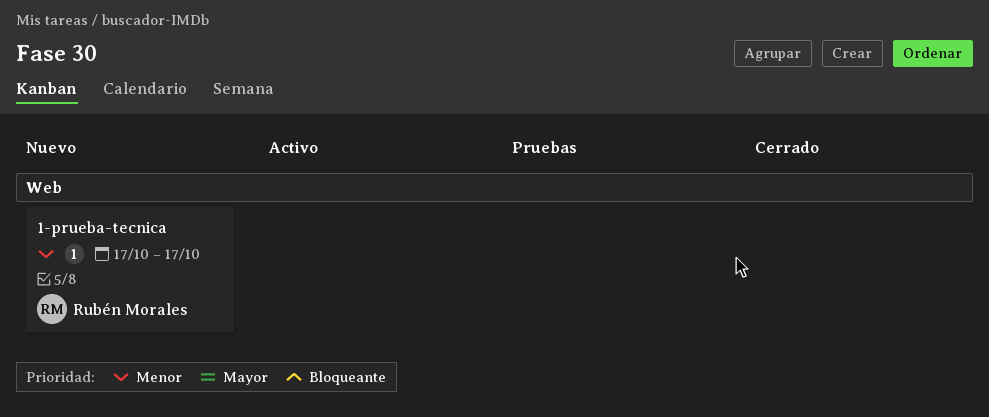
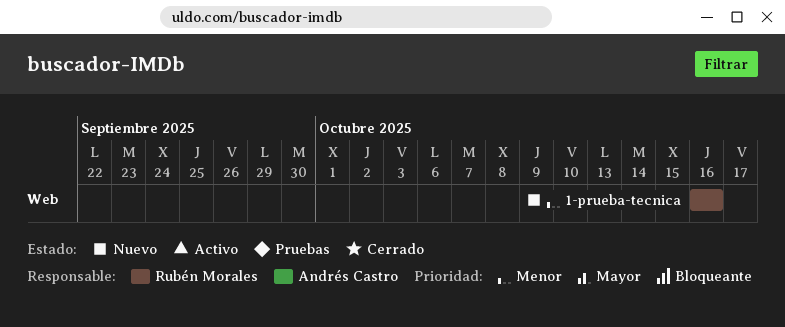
1-prueba-tecnica, start: Oct 17 -> Oct 16
1-prueba-tecnica, due: Oct 17 -> Oct 16

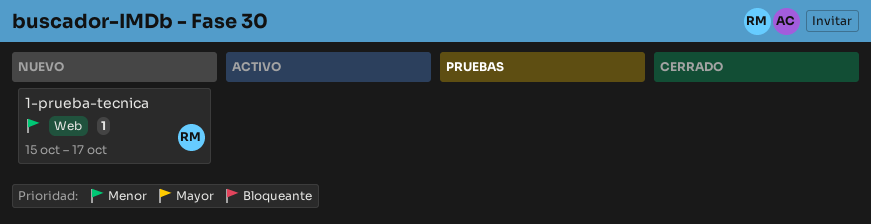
1-prueba-tecnica, start: Oct 16 -> Oct 15
1-prueba-tecnica, due: Oct 16 -> Oct 17

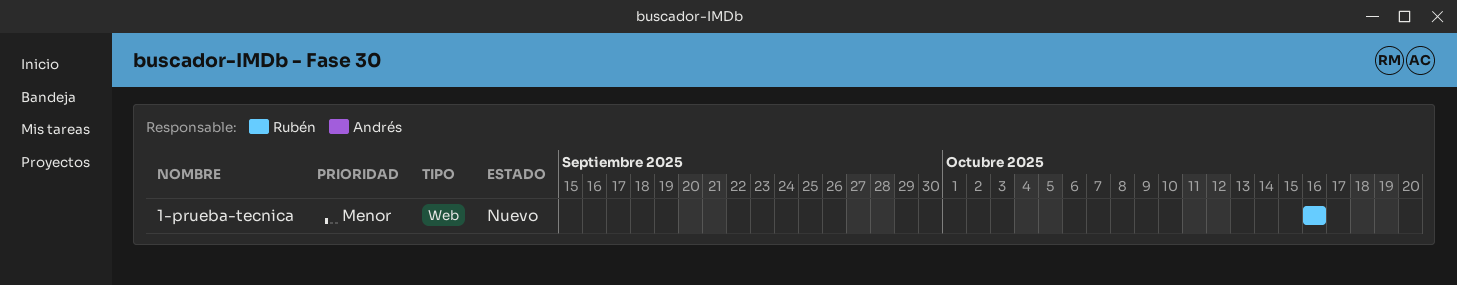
1-prueba-tecnica, start: Oct 15 -> Oct 16
1-prueba-tecnica, due: Oct 17 -> Oct 16

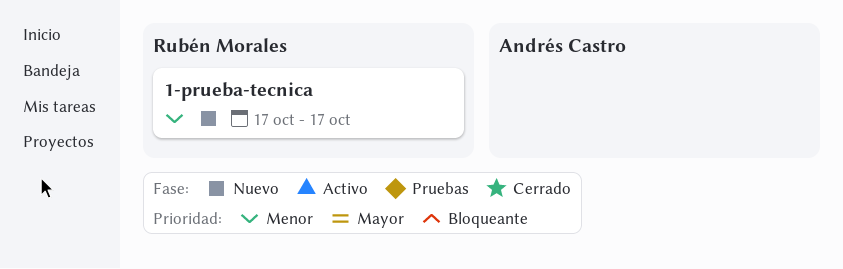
1-prueba-tecnica, start: Oct 16 -> Oct 17
1-prueba-tecnica, due: Oct 16 -> Oct 17

